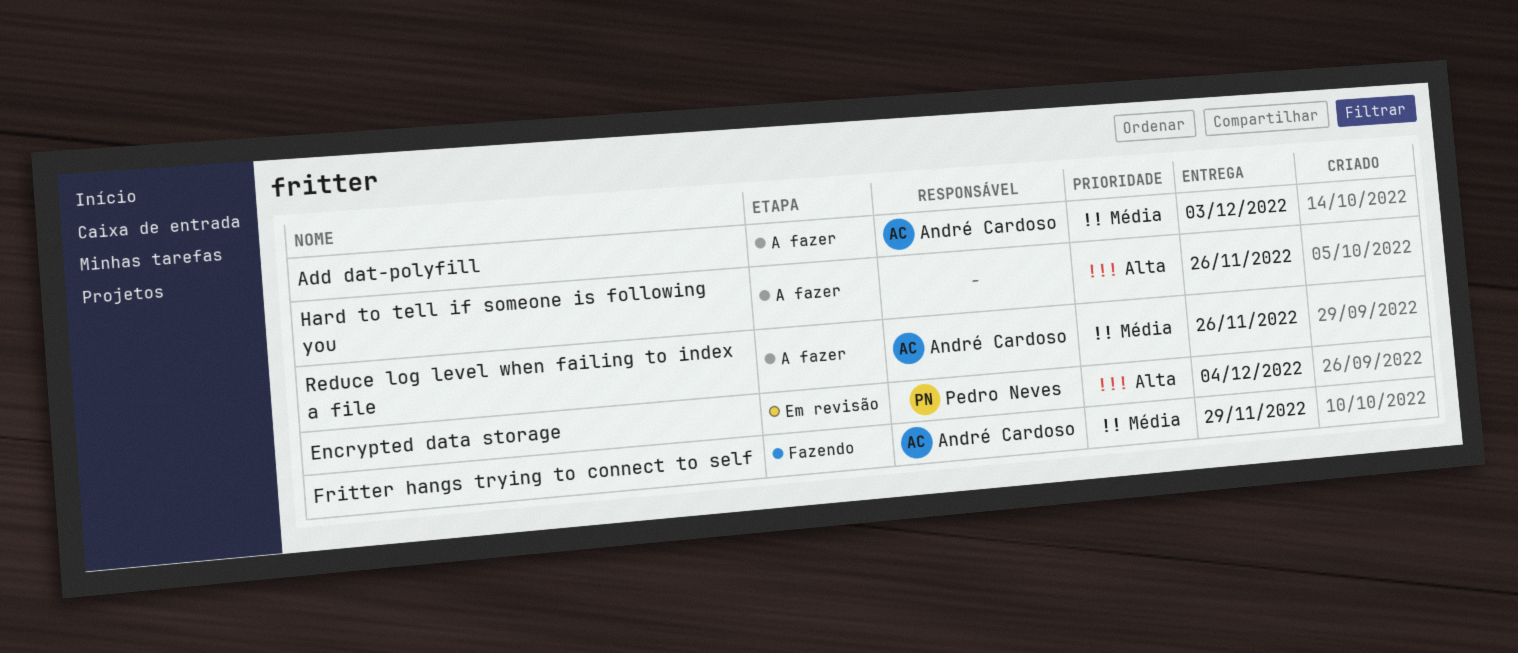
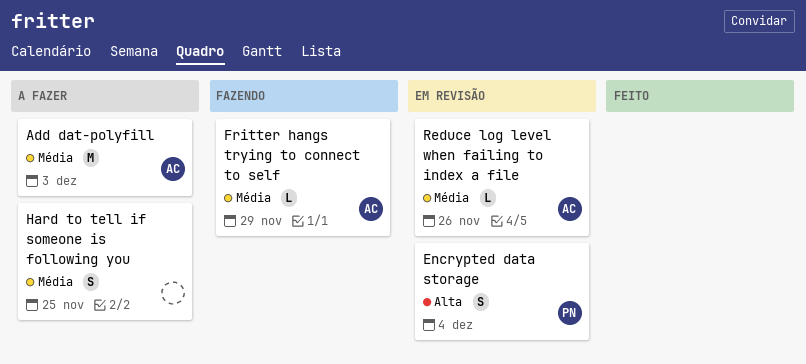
Hard to tell if someone is following you, priority: Alta -> Média
Hard to tell if someone is following you, due: Nov 26 -> Nov 25
Reduce log level when failing to index a file, status: A fazer -> Em revisão

